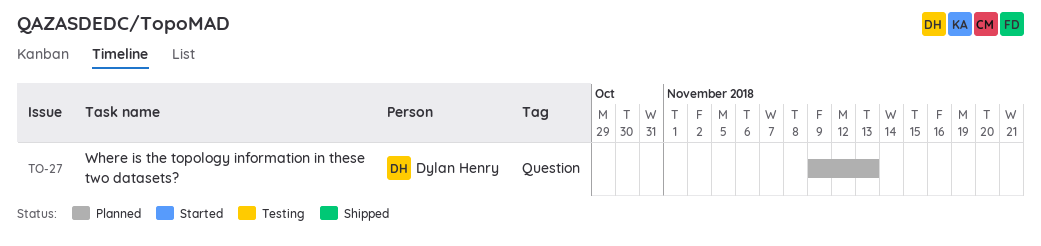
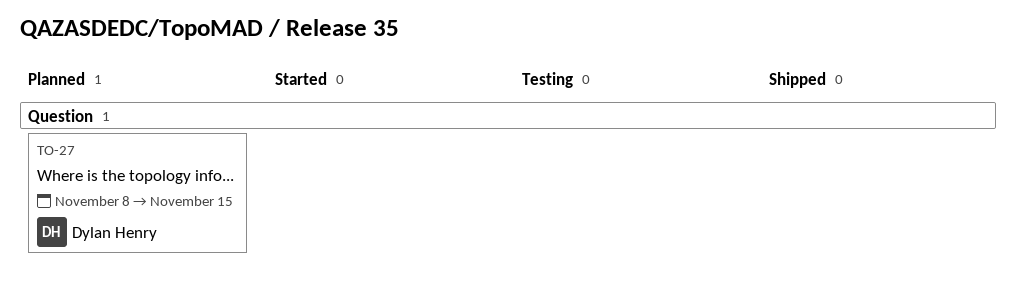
TO-27, start: Nov 9 -> Nov 8
TO-27, due: Nov 13 -> Nov 15

